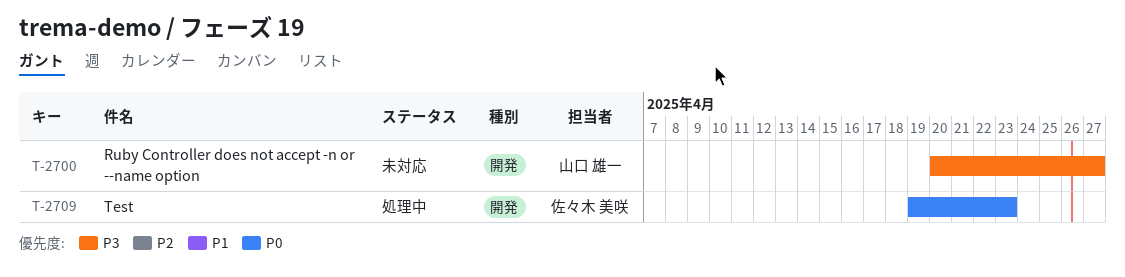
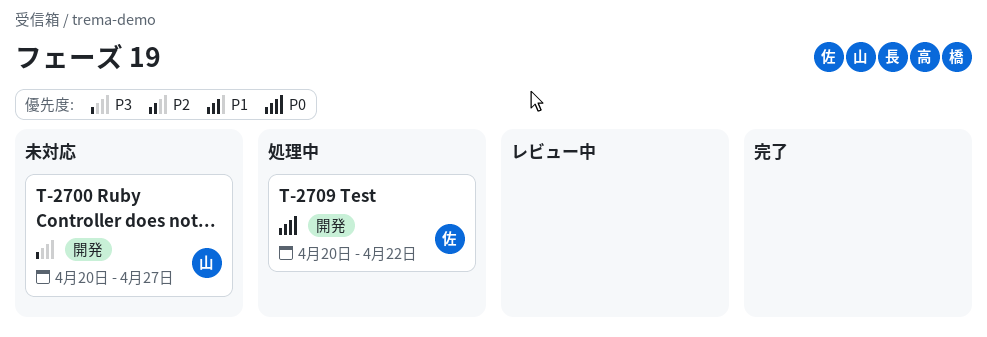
T-2709, start: Apr 19 -> Apr 20
T-2709, due: Apr 23 -> Apr 22

